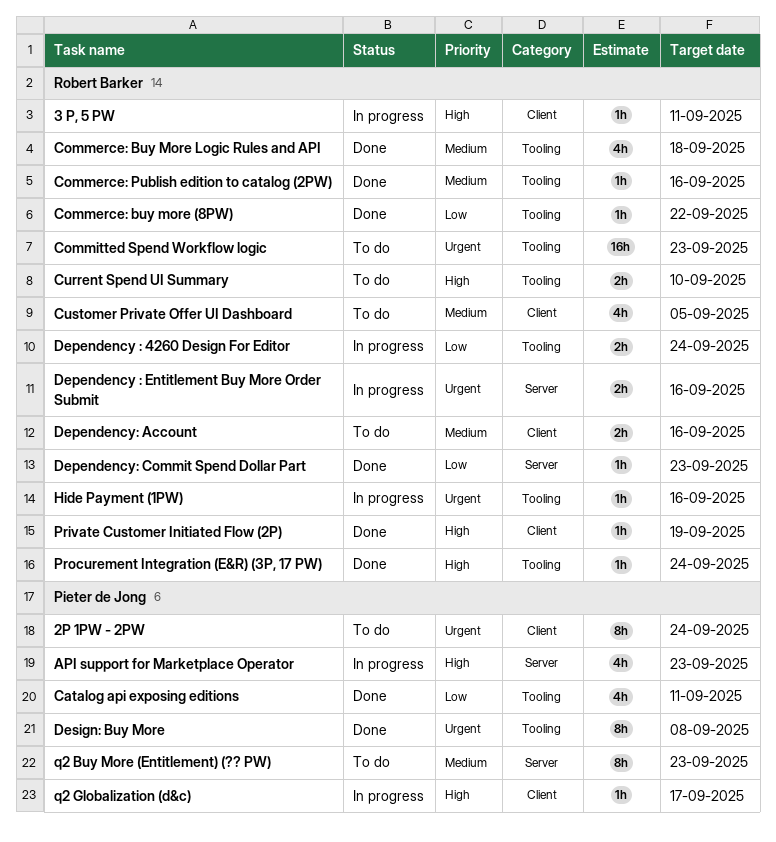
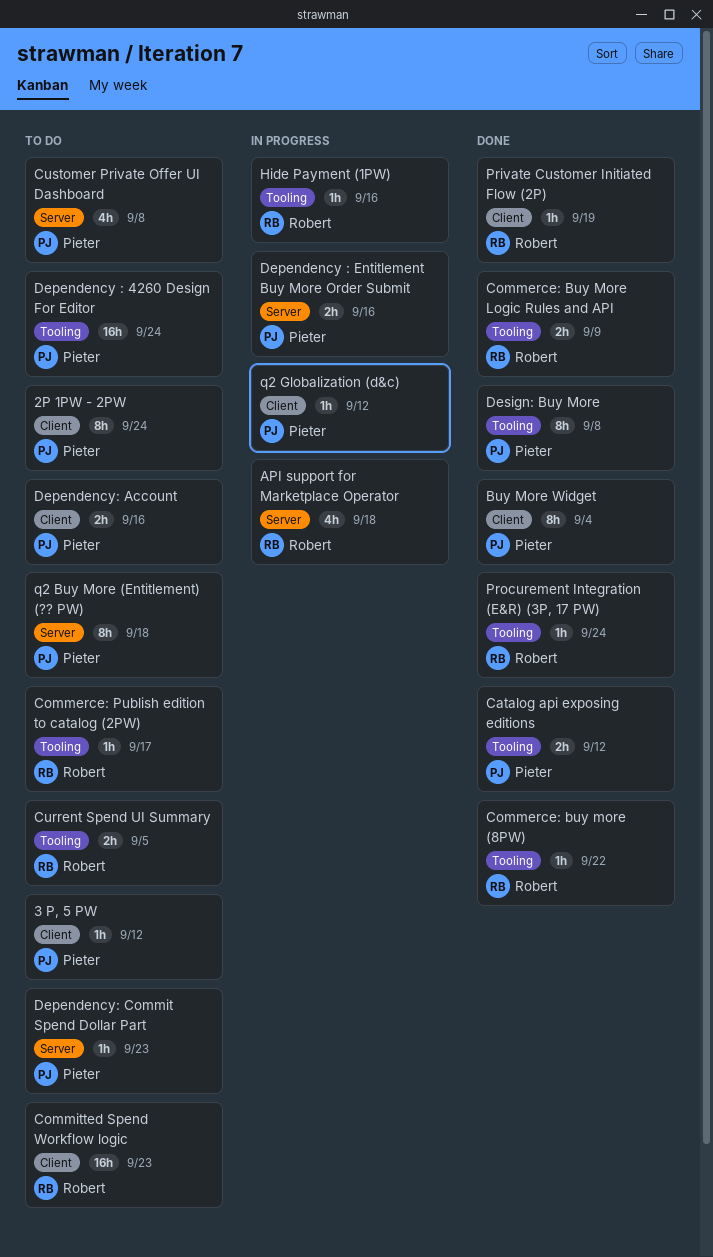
3 P, 5 PW, status: In progress -> To do
3 P, 5 PW, owner: Robert Barker -> Pieter de Jong
3 P, 5 PW, due: Sep 11 -> Sep 12
API support for Marketplace Operator, owner: Pieter de Jong -> Robert Barker
API support for Marketplace Operator, due: Sep 23 -> Sep 18
Buy More Widget: none -> present
Catalog api exposing editions, estimate: 4h -> 2h
Catalog api exposing editions, due: Sep 11 -> Sep 12
Commerce: Buy More Logic Rules and API, estimate: 4h -> 2h
Commerce: Buy More Logic Rules and API, due: Sep 18 -> Sep 9
Commerce: Publish edition to catalog (2PW), status: Done -> To do
Commerce: Publish edition to catalog (2PW), due: Sep 16 -> Sep 17
Committed Spend Workflow logic, label: Tooling -> Client
Current Spend UI Summary, due: Sep 10 -> Sep 5
Customer Private Offer UI Dashboard, owner: Robert Barker -> Pieter de Jong
Customer Private Offer UI Dashboard, label: Client -> Server
Customer Private Offer UI Dashboard, due: Sep 5 -> Sep 8
Dependency : 4260 Design For Editor, status: In progress -> To do
Dependency : 4260 Design For Editor, owner: Robert Barker -> Pieter de Jong
Dependency : 4260 Design For Editor, estimate: 2h -> 16h
Dependency : Entitlement Buy More Order Submit, owner: Robert Barker -> Pieter de Jong
Dependency: Account, owner: Robert Barker -> Pieter de Jong
Dependency: Commit Spend Dollar Part, status: Done -> To do
Dependency: Commit Spend Dollar Part, owner: Robert Barker -> Pieter de Jong
q2 Buy More (Entitlement) (?? PW), due: Sep 23 -> Sep 18
q2 Globalization (d&c), due: Sep 17 -> Sep 12

